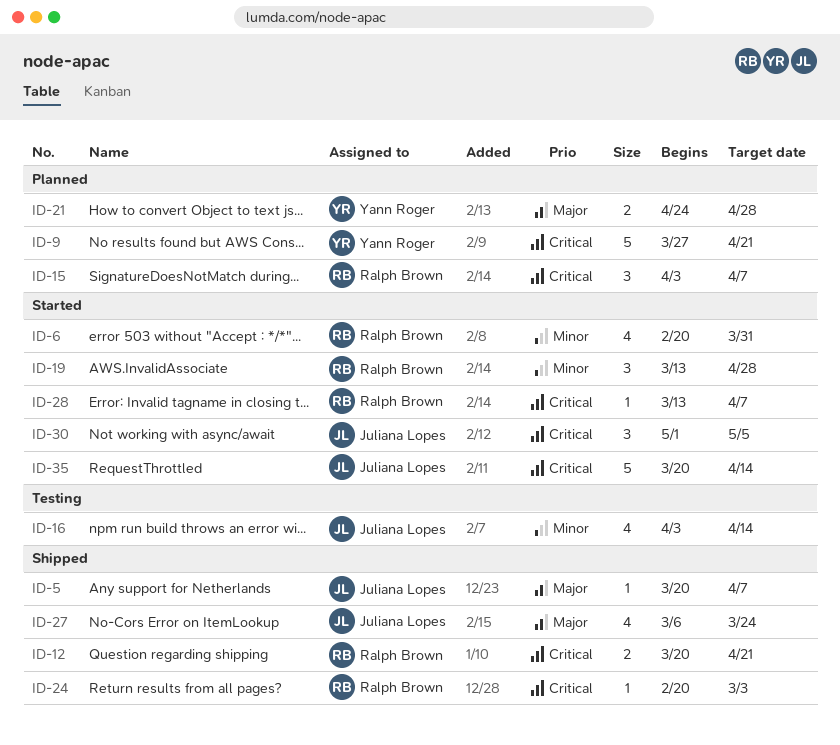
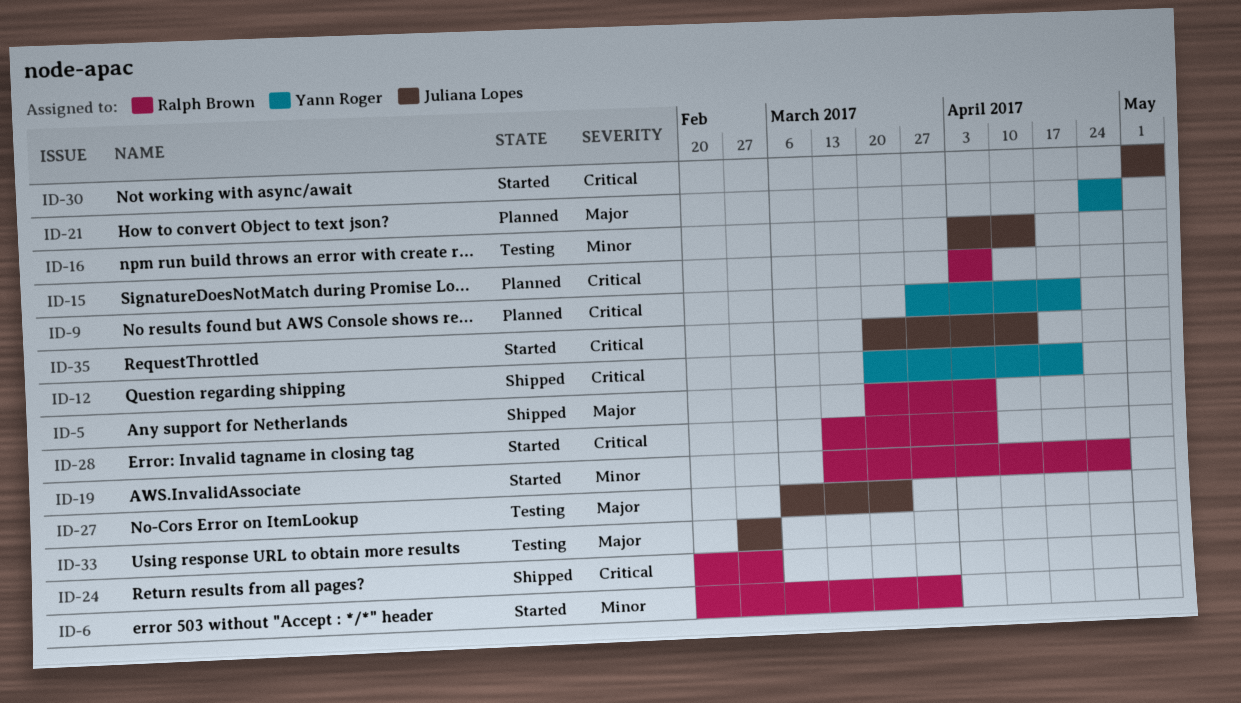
ID-5, owner: Juliana Lopes -> Ralph Brown
ID-12, owner: Ralph Brown -> Yann Roger
ID-27, status: Shipped -> Testing
ID-33: none -> present

